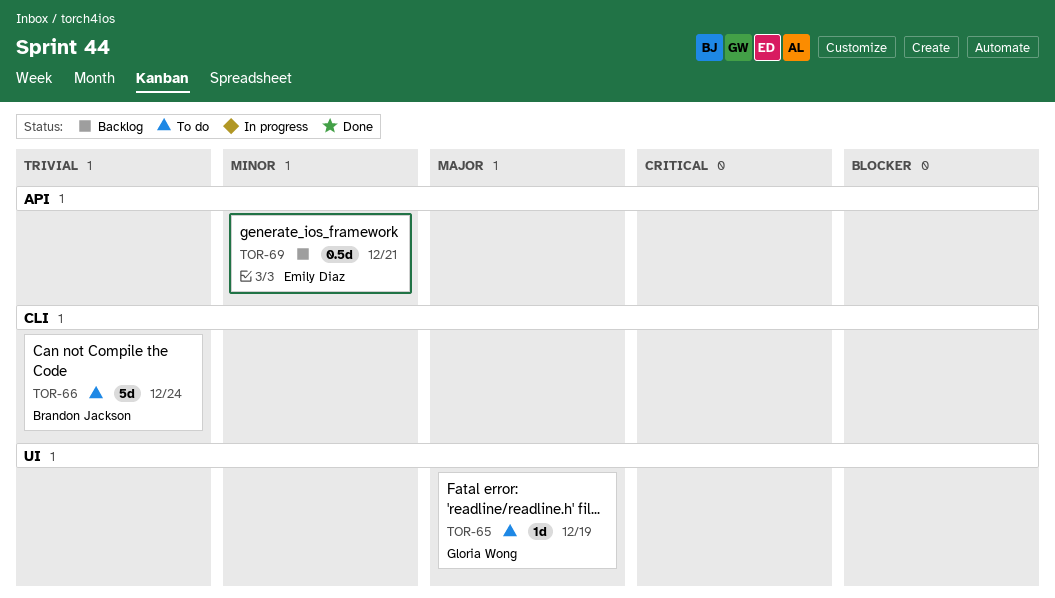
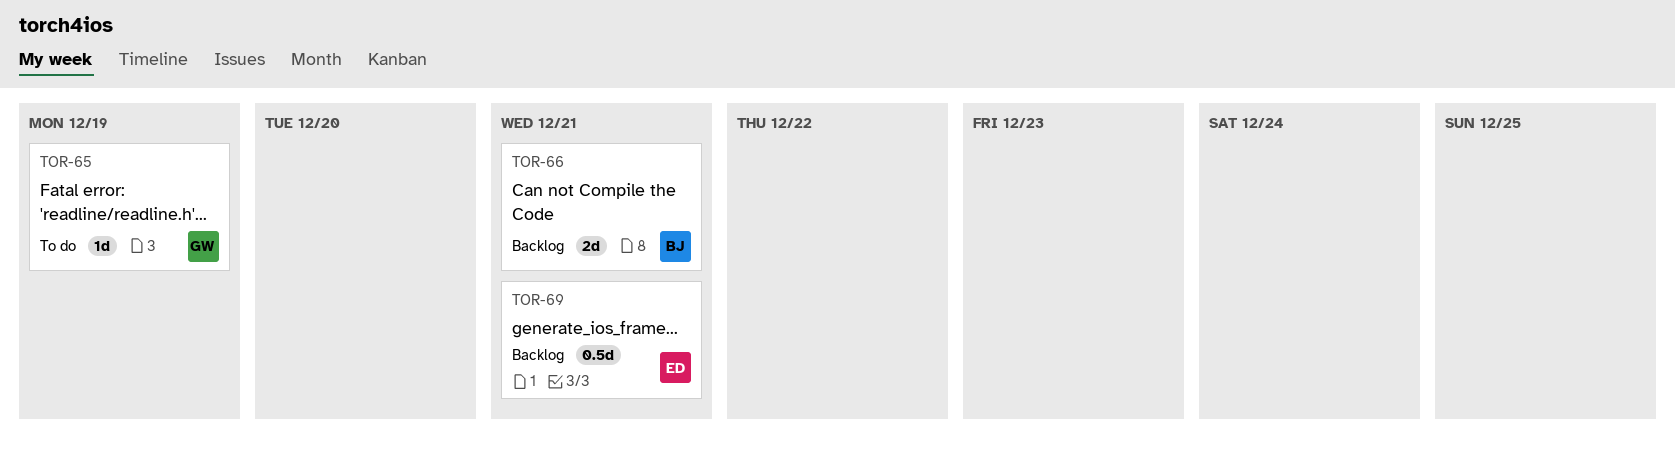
TOR-66, status: To do -> Backlog
TOR-66, estimate: 5d -> 2d
TOR-66, due: Dec 24 -> Dec 21

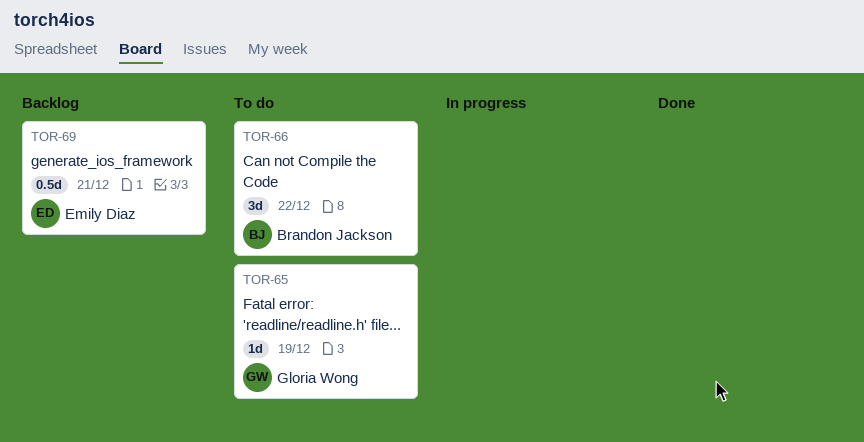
TOR-66, status: Backlog -> To do
TOR-66, estimate: 2d -> 3d
TOR-66, due: Dec 21 -> Dec 22

